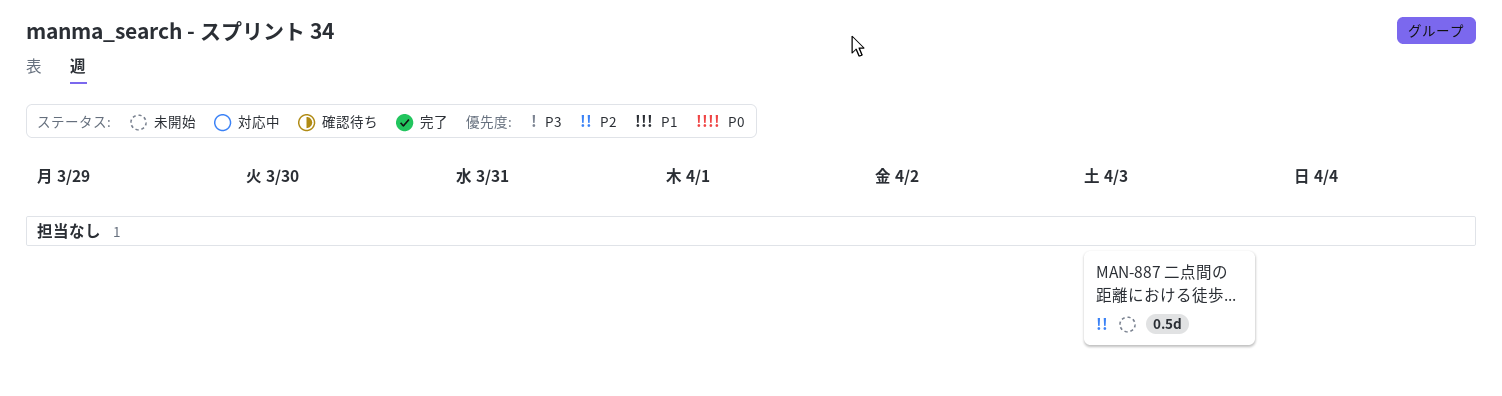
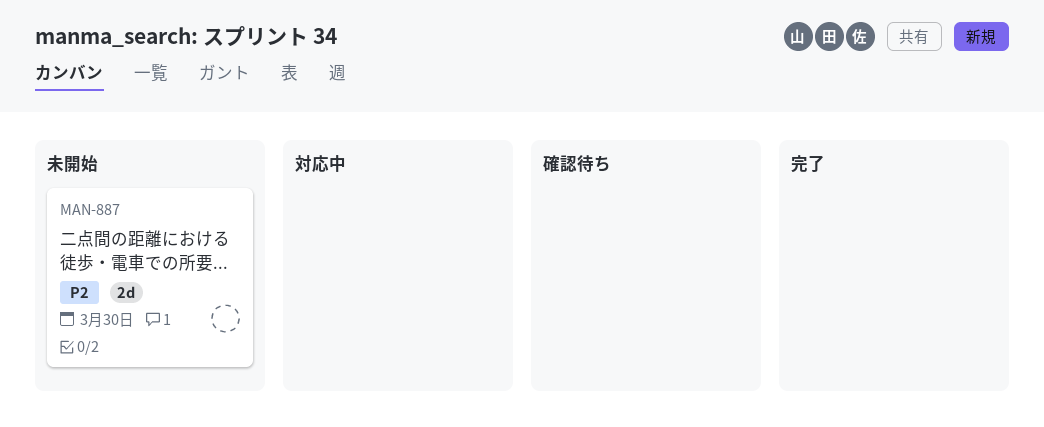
MAN-887, estimate: 0.5d -> 2d
MAN-887, due: Apr 3 -> Mar 30

